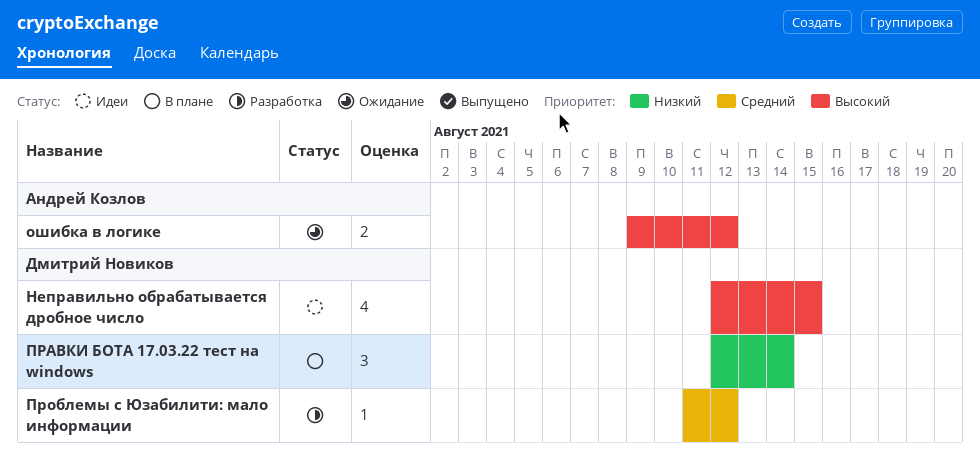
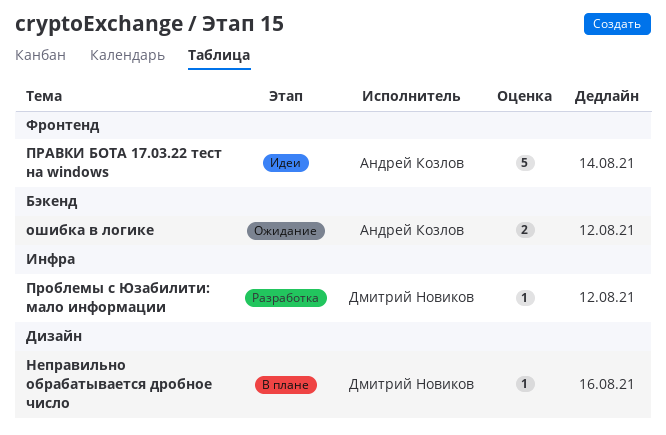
Неправильно обрабатывается дробное число, status: Идеи -> В плане
Неправильно обрабатывается дробное число, estimate: 4 -> 1
Неправильно обрабатывается дробное число, due: Aug 15 -> Aug 16
ПРАВКИ БОТА 17.03.22 тест на windows, status: В плане -> Идеи
ПРАВКИ БОТА 17.03.22 тест на windows, owner: Дмитрий Новиков -> Андрей Козлов
ПРАВКИ БОТА 17.03.22 тест на windows, estimate: 3 -> 5

